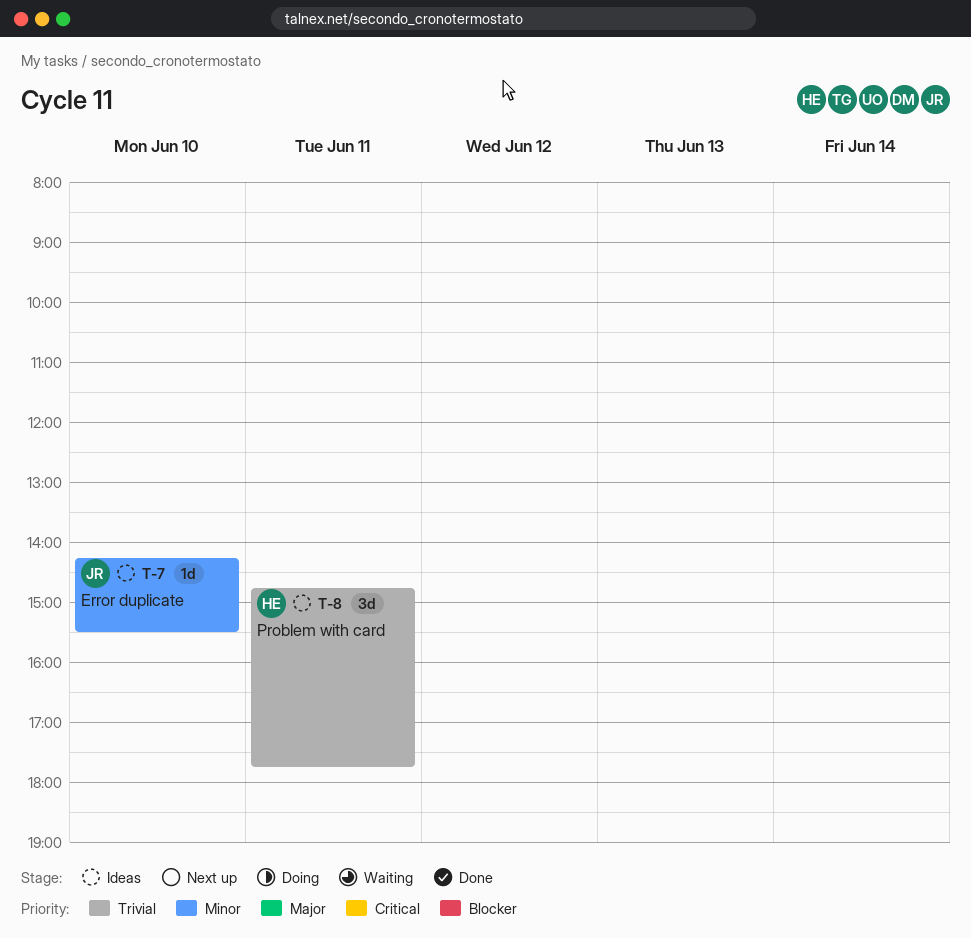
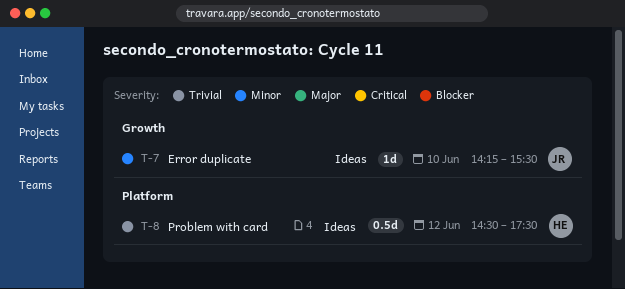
T-8, estimate: 3d -> 0.5d
T-8, day: Jun 11 -> Jun 12
T-8, begins: 14:45 -> 14:30
T-8, ends: 17:45 -> 17:30

